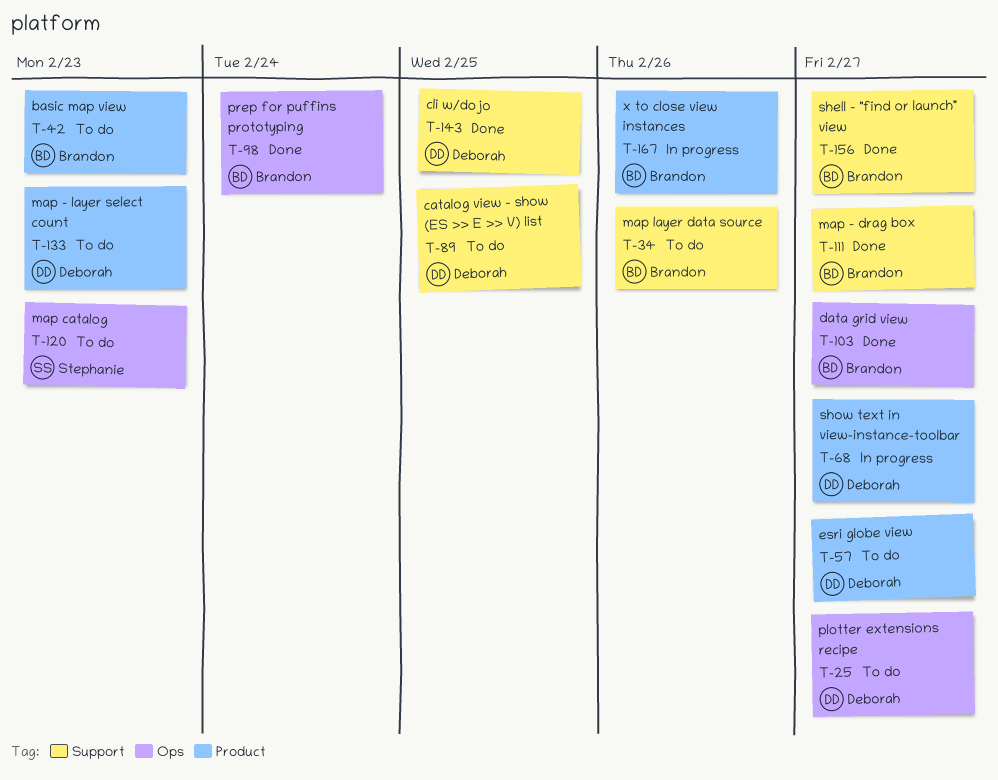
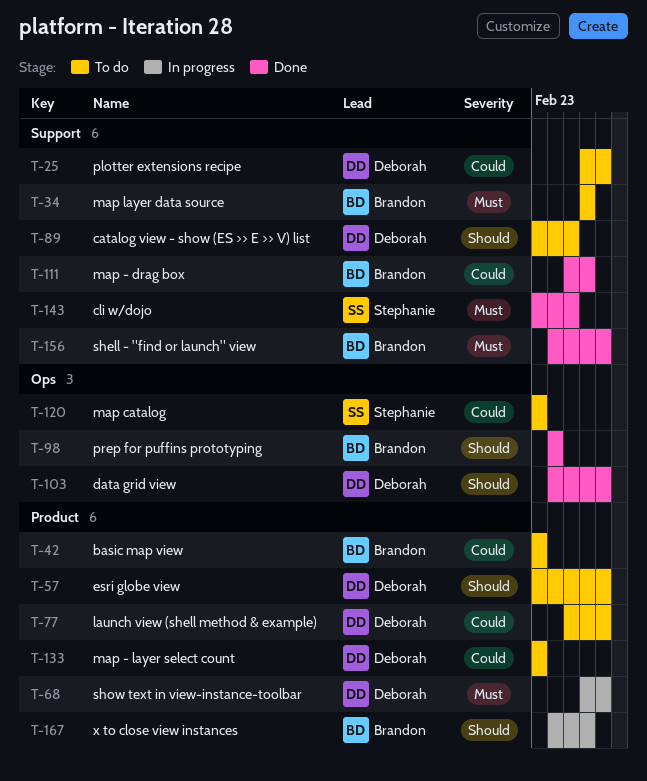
T-25, label: Ops -> Support
T-77: none -> present
T-103, owner: Brandon -> Deborah
T-111, due: Feb 27 -> Feb 26
T-143, owner: Deborah -> Stephanie

